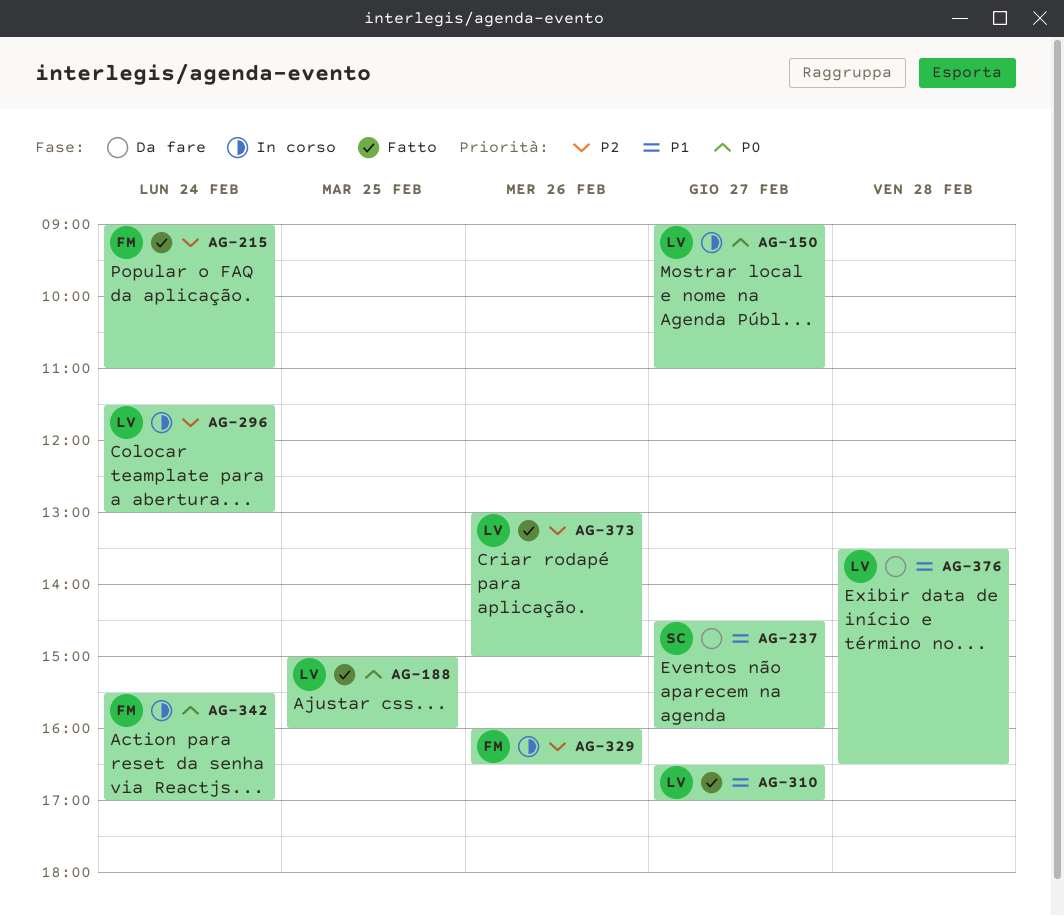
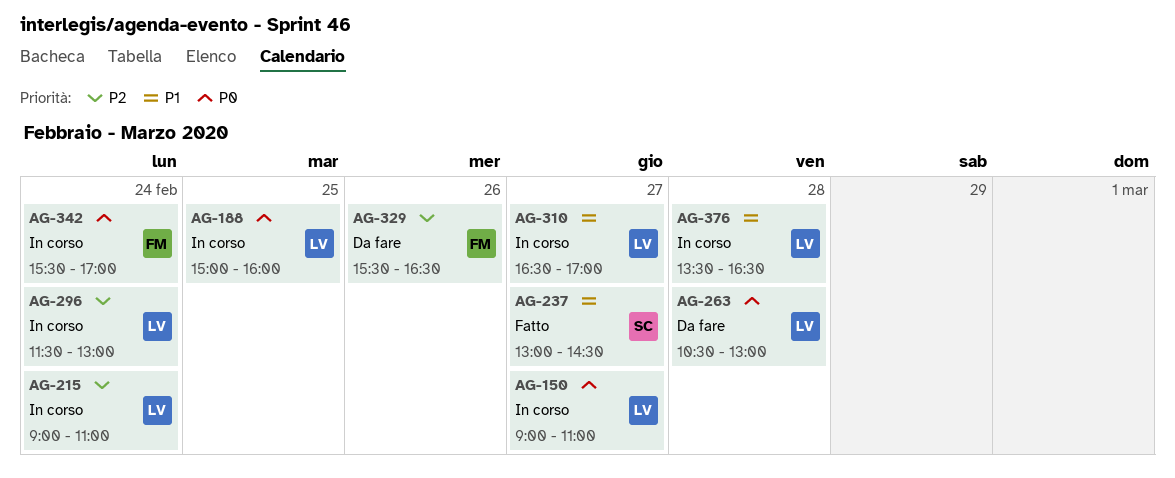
AG-188, status: Fatto -> In corso
AG-215, status: Fatto -> In corso
AG-215, owner: FM -> LV
AG-237, status: Da fare -> Fatto
AG-237, begins: 14:30 -> 13:00
AG-237, ends: 16:00 -> 14:30
AG-263: none -> present
AG-310, status: Fatto -> In corso
AG-329, status: In corso -> Da fare
AG-329, begins: 16:00 -> 15:30
AG-373: present -> none
AG-376, status: Da fare -> In corso

